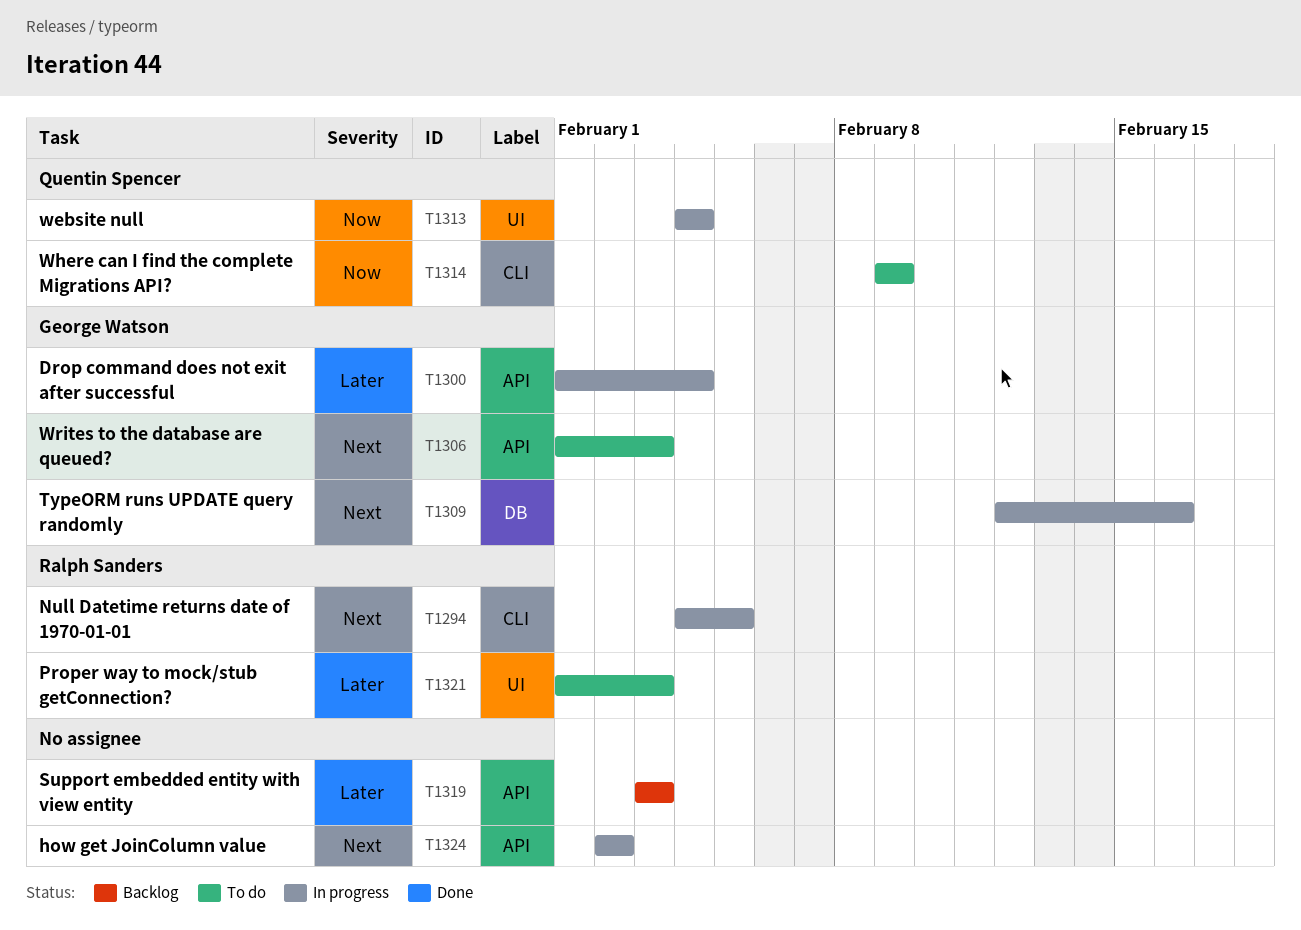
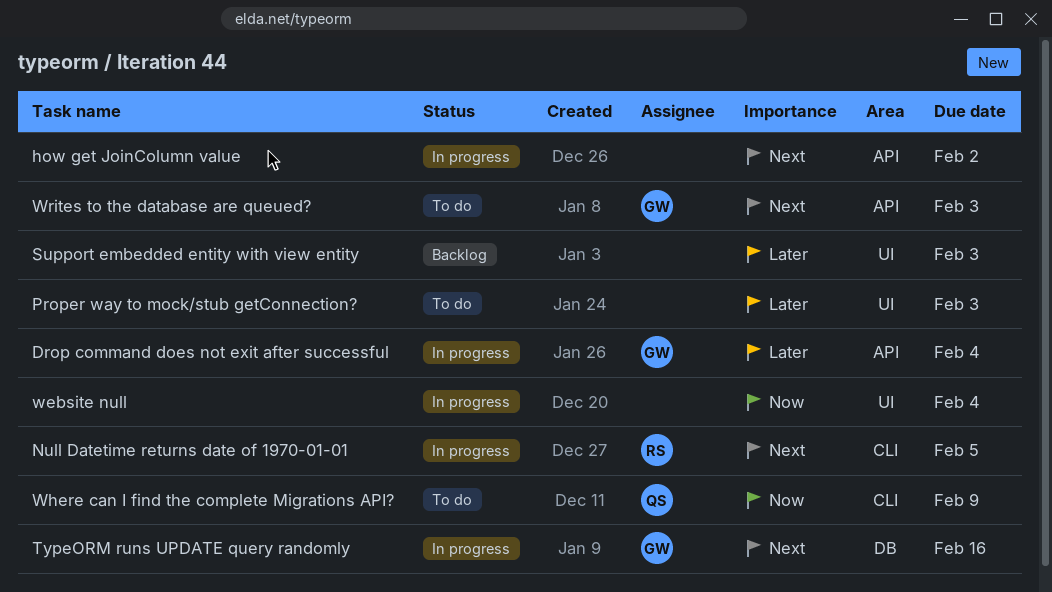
Proper way to mock/stub getConnection?, owner: Ralph Sanders -> none
Support embedded entity with view entity, label: API -> UI
website null, owner: Quentin Spencer -> none

